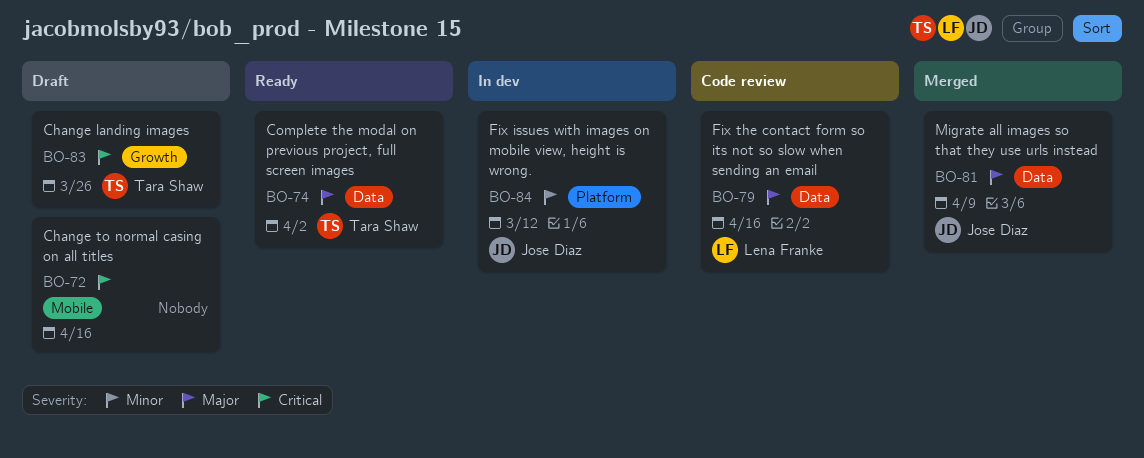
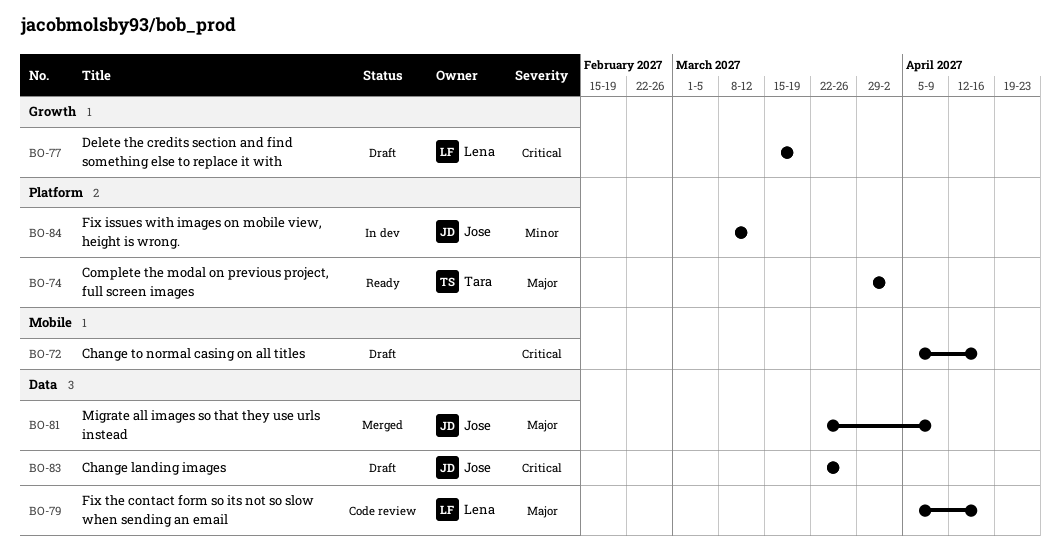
BO-74, label: Data -> Platform
BO-77: none -> present
BO-83, owner: Tara Shaw -> Jose Diaz
BO-83, label: Growth -> Data

